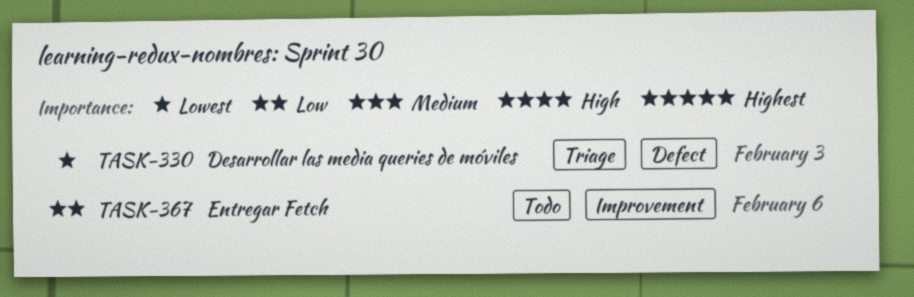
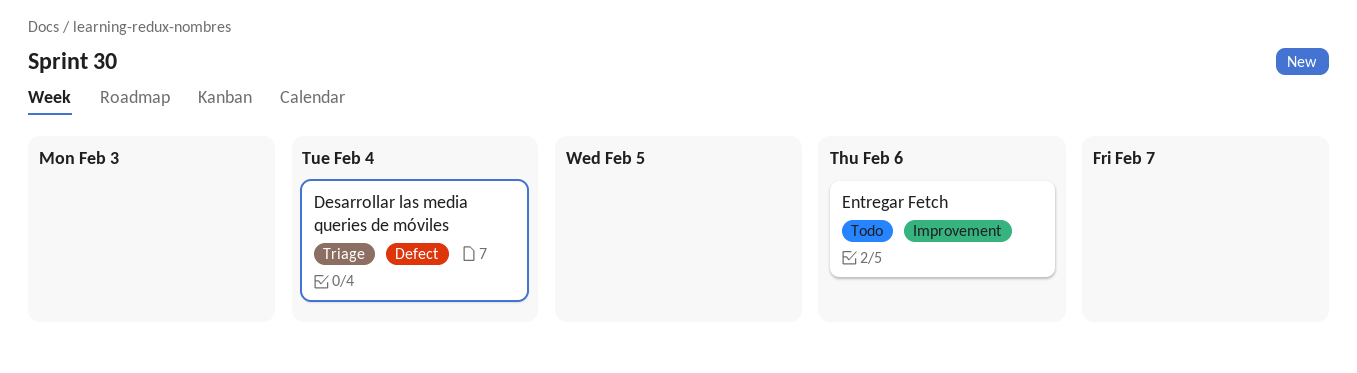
Desarrollar las media queries de móviles, due: Feb 3 -> Feb 4

